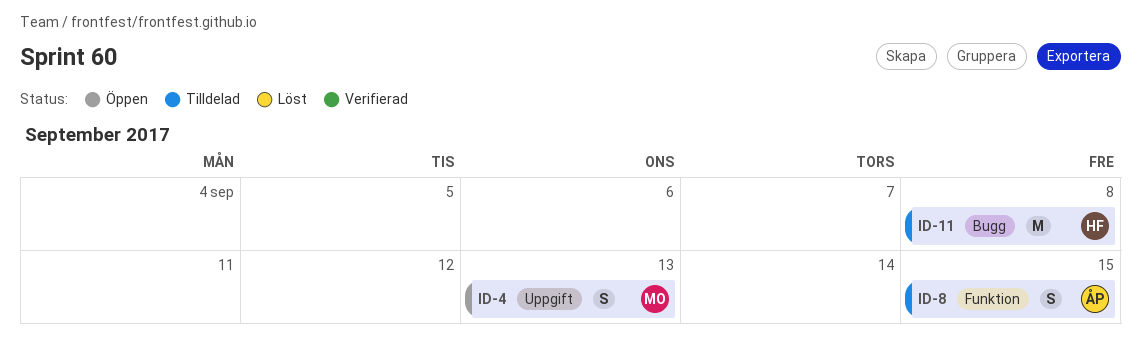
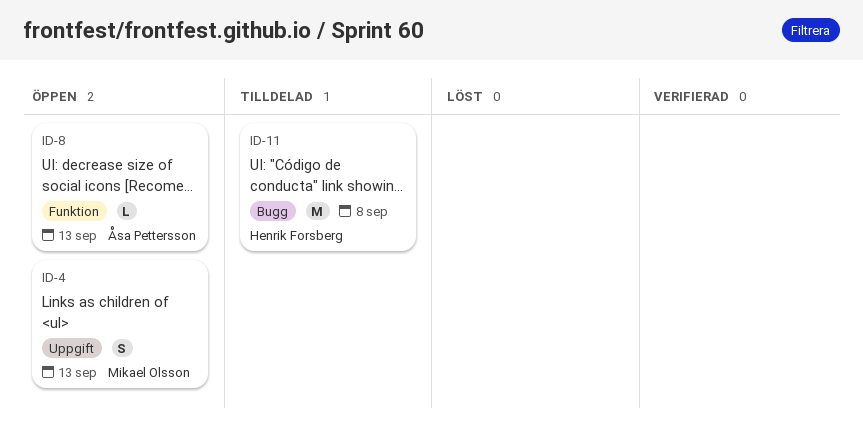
ID-8, status: Tilldelad -> Öppen
ID-8, estimate: S -> L
ID-8, due: Sep 15 -> Sep 13

